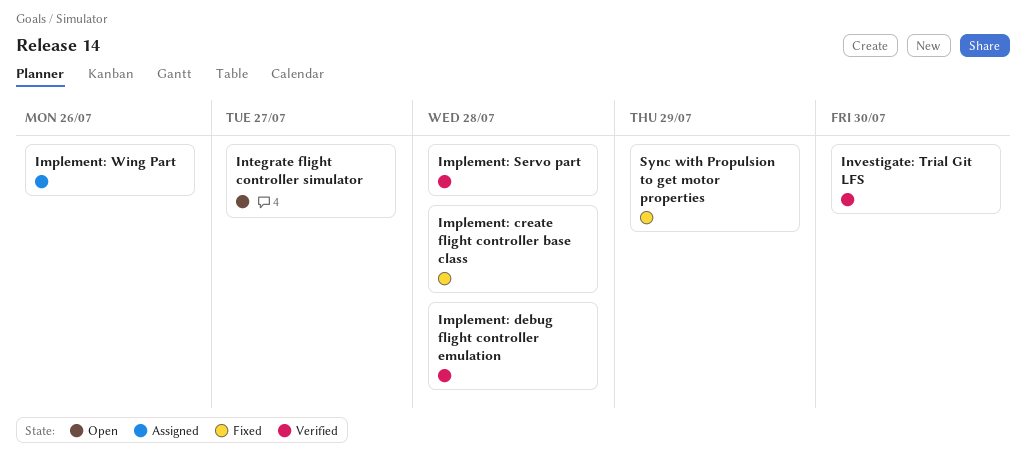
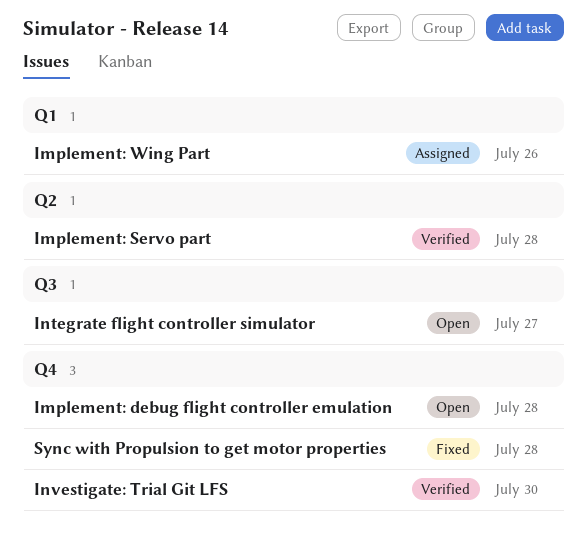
Implement: create flight controller base class: present -> none
Implement: debug flight controller emulation, status: Verified -> Open
Sync with Propulsion to get motor properties, due: Jul 29 -> Jul 28

